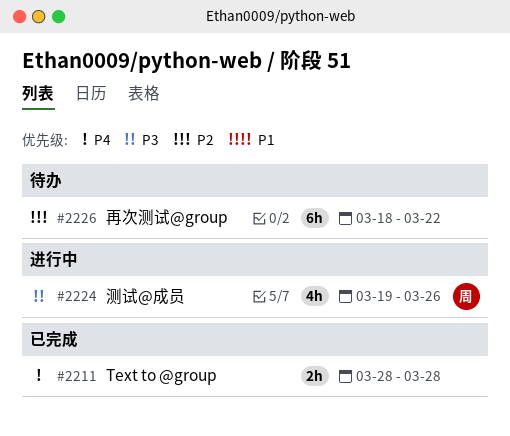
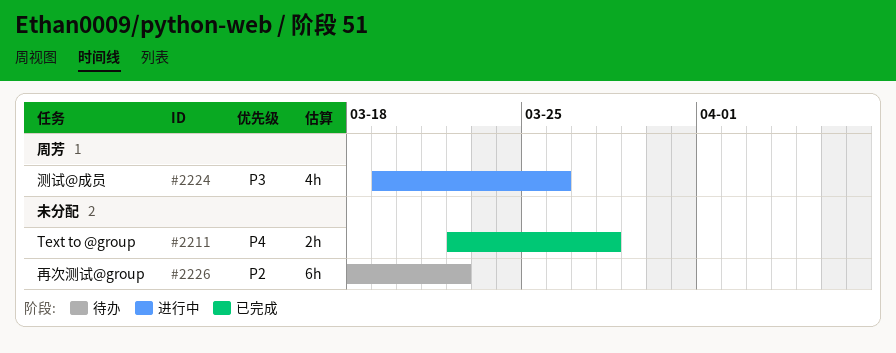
#2211, start: Mar 28 -> Mar 22

